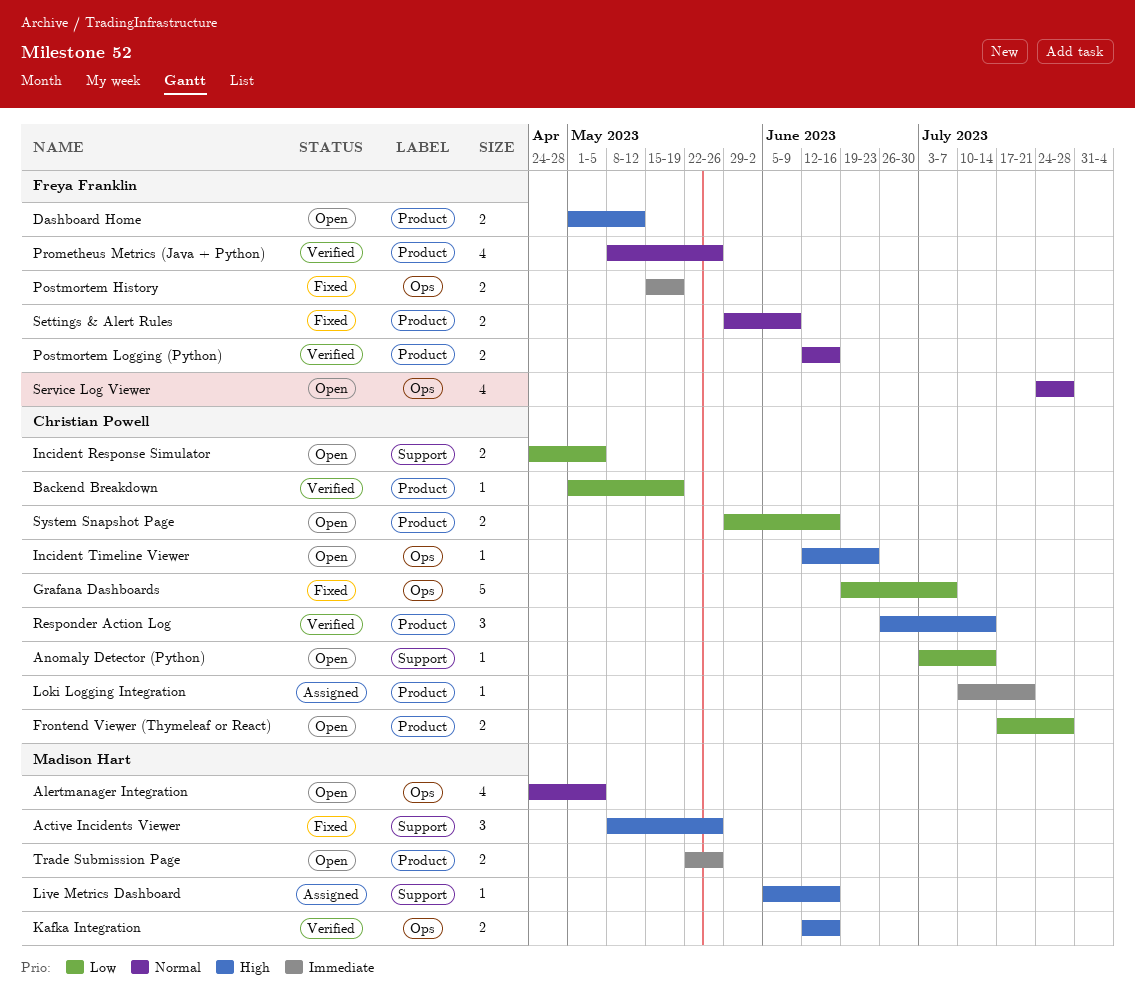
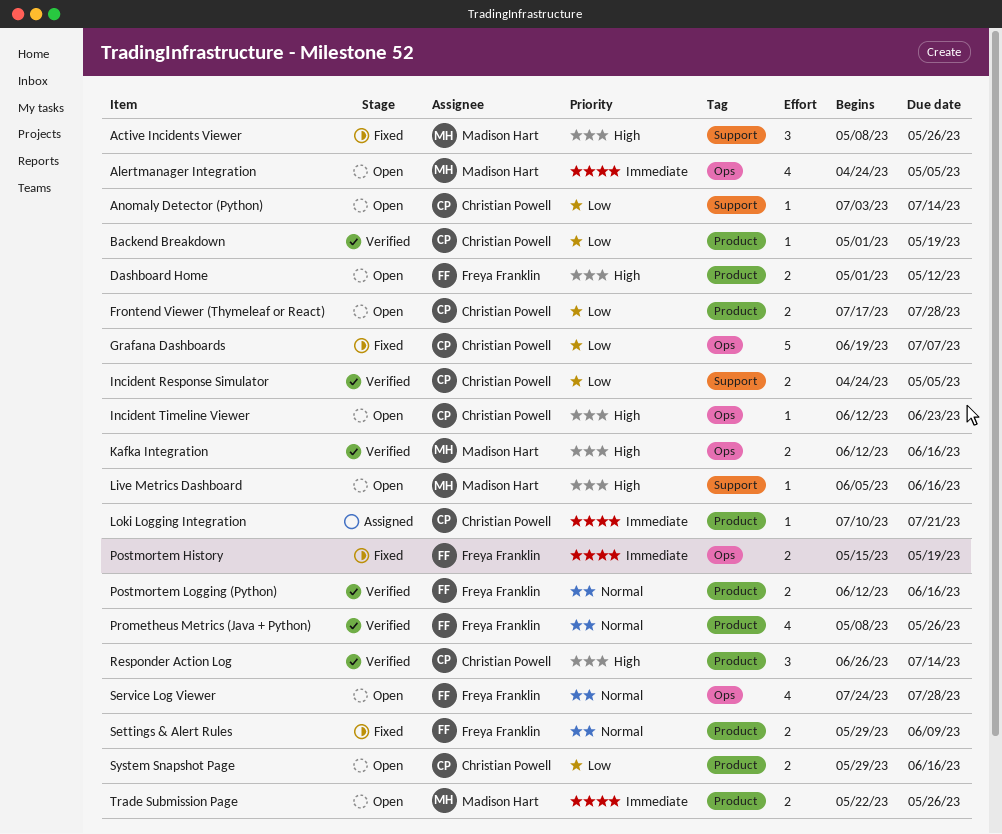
Alertmanager Integration, priority: Normal -> Immediate
Incident Response Simulator, status: Open -> Verified
Live Metrics Dashboard, status: Assigned -> Open

